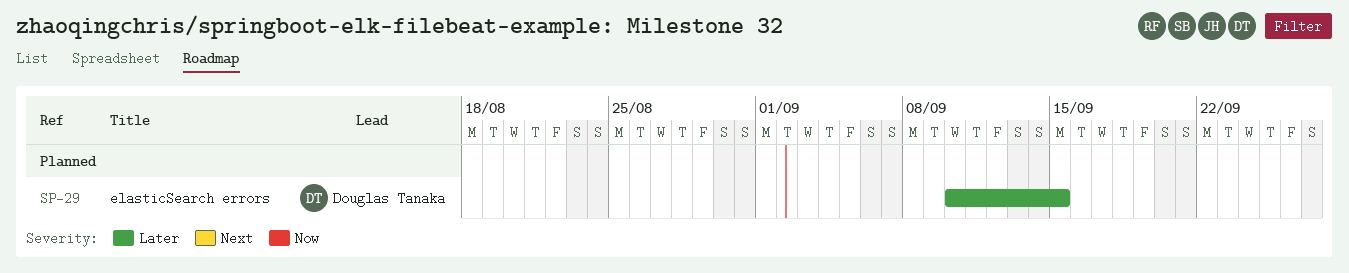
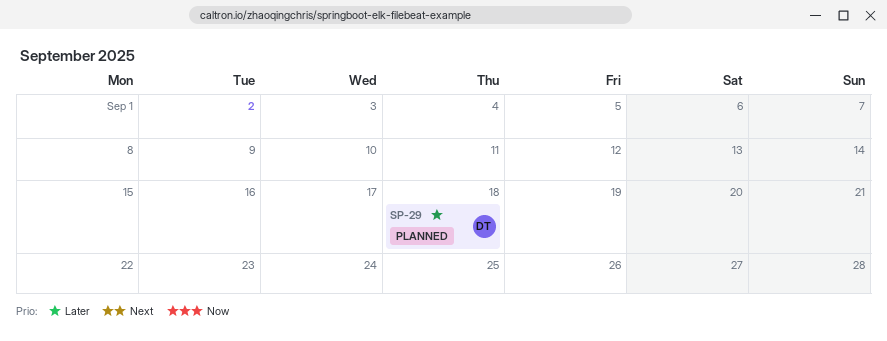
SP-29, due: Sep 15 -> Sep 18

